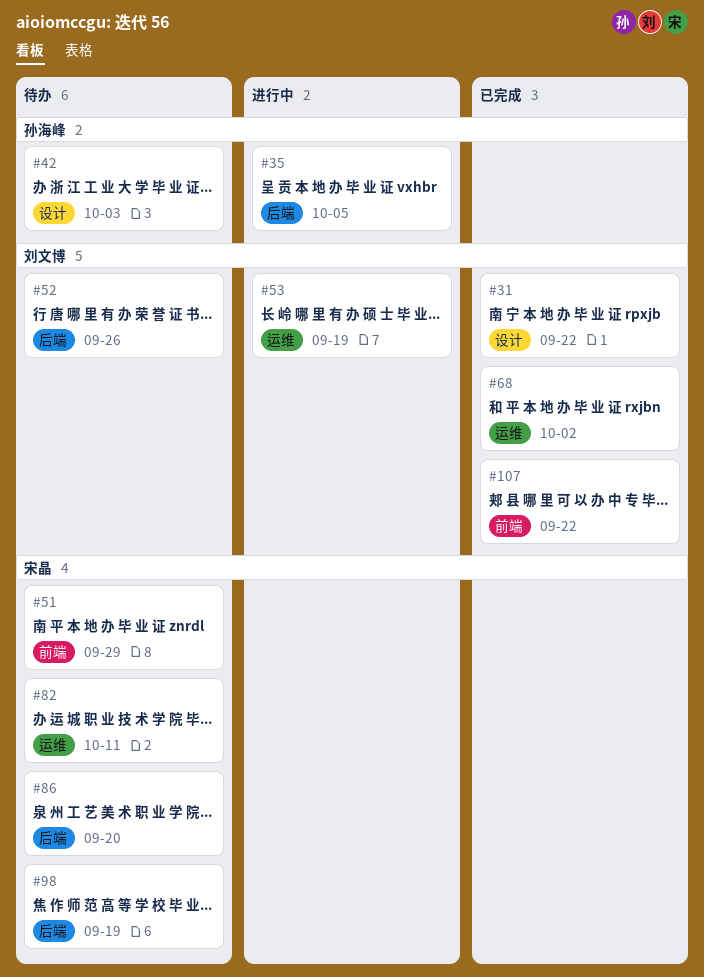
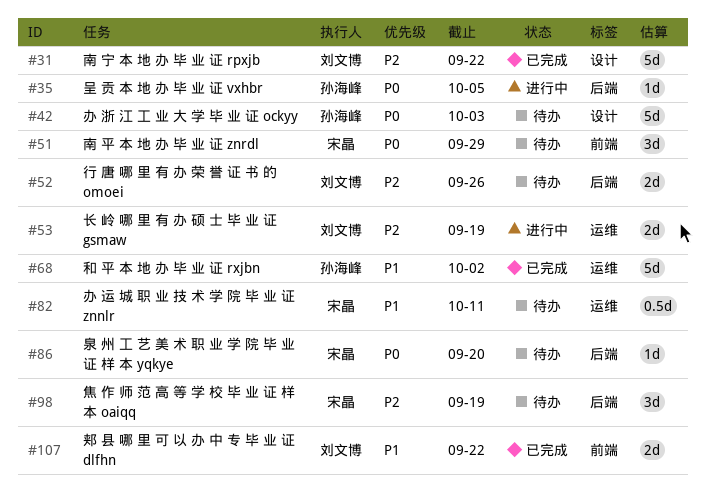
#68, owner: 刘文博 -> 孙海峰

